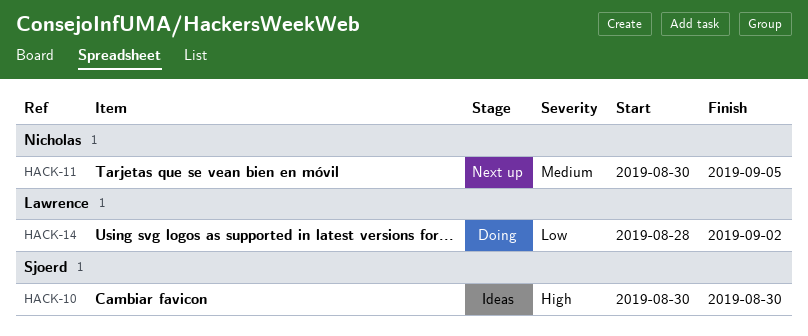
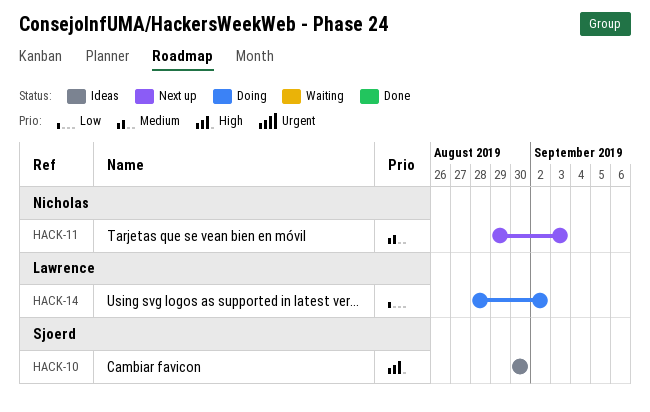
HACK-11, start: Aug 30 -> Aug 29
HACK-11, due: Sep 5 -> Sep 3

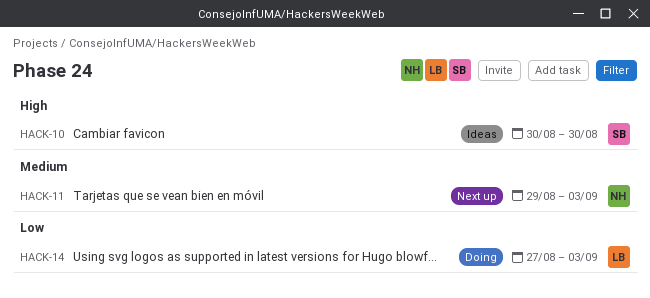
HACK-14, start: Aug 28 -> Aug 27
HACK-14, due: Sep 2 -> Sep 3

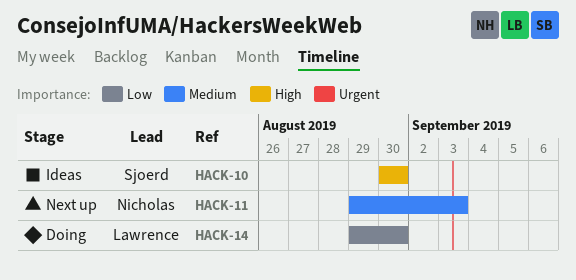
HACK-14, start: Aug 27 -> Aug 29
HACK-14, due: Sep 3 -> Aug 30

